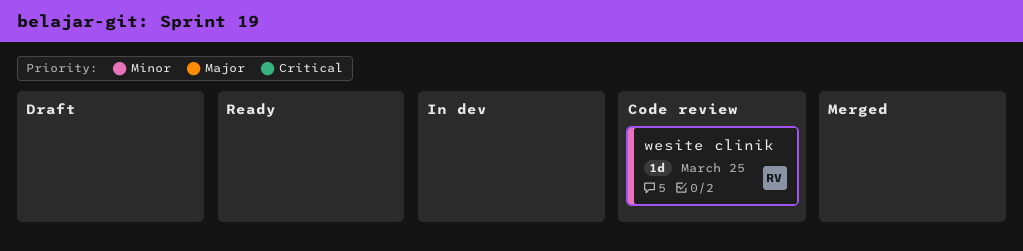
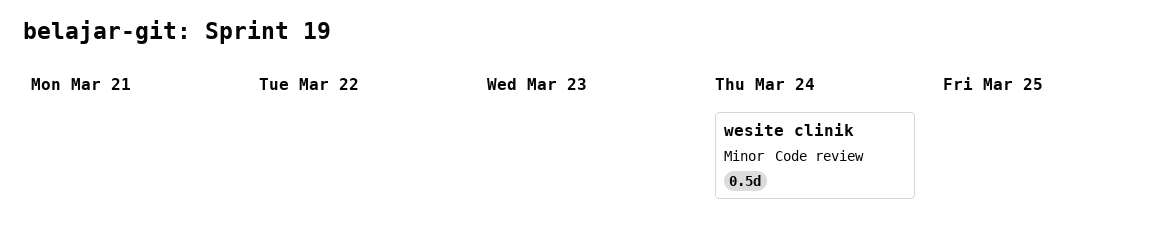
wesite clinik, estimate: 1d -> 0.5d
wesite clinik, due: Mar 25 -> Mar 24

